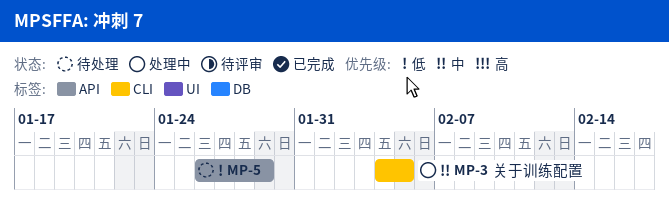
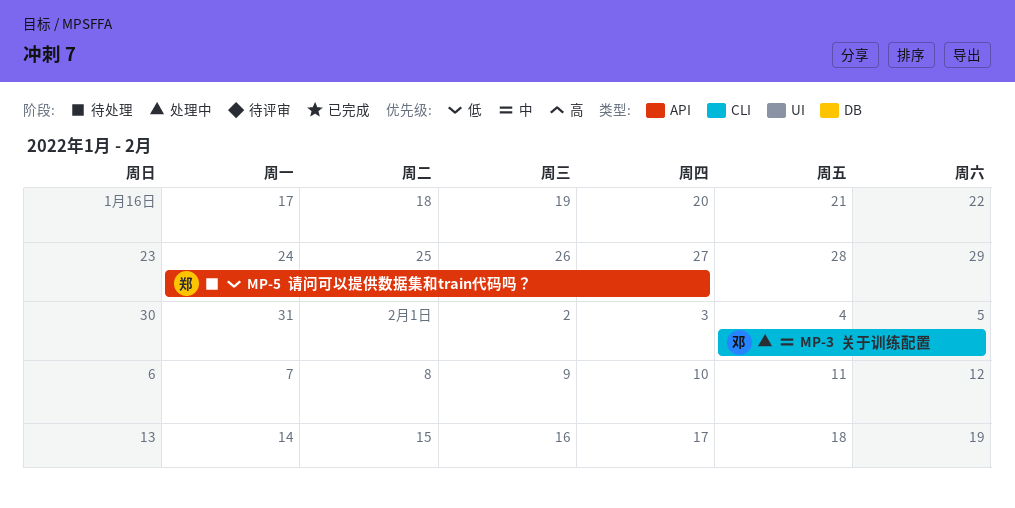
MP-5, start: Jan 26 -> Jan 24
MP-5, due: Jan 29 -> Jan 27

